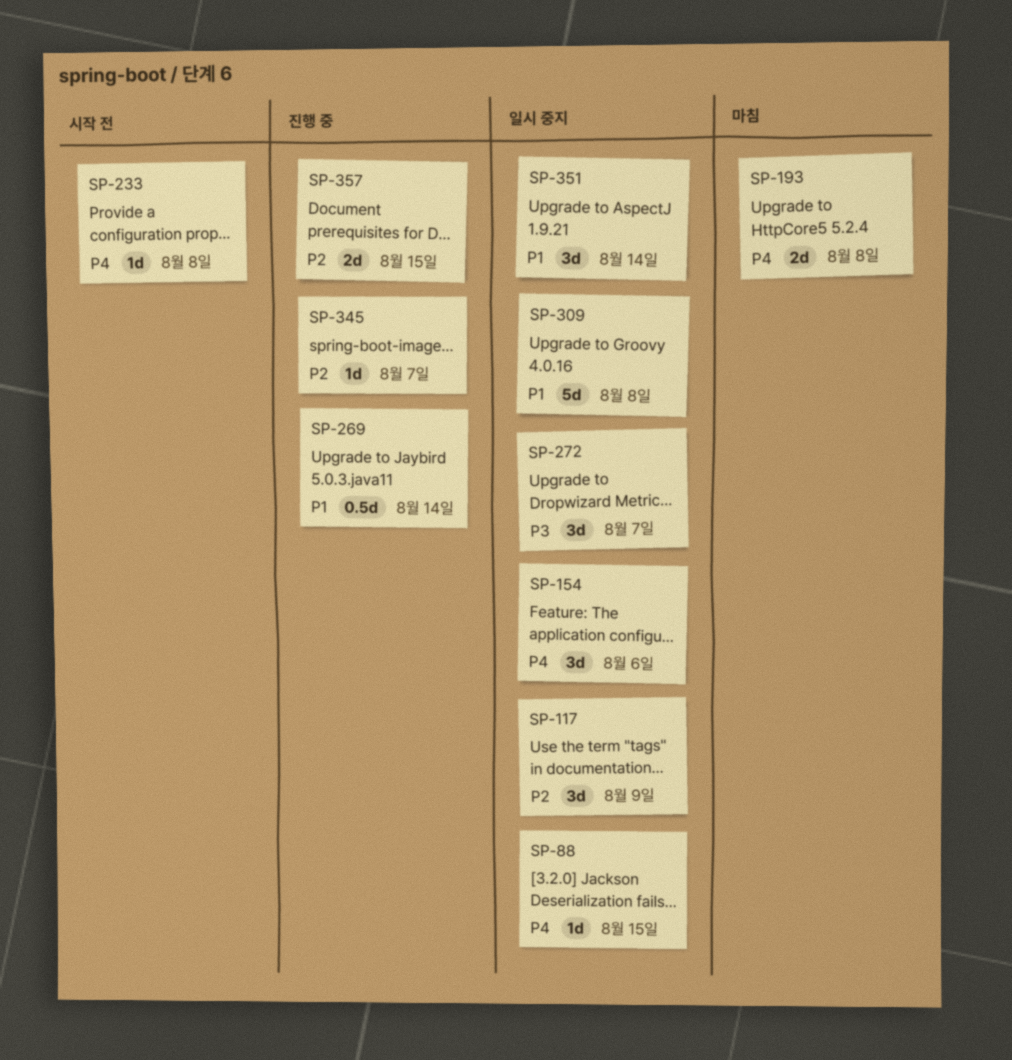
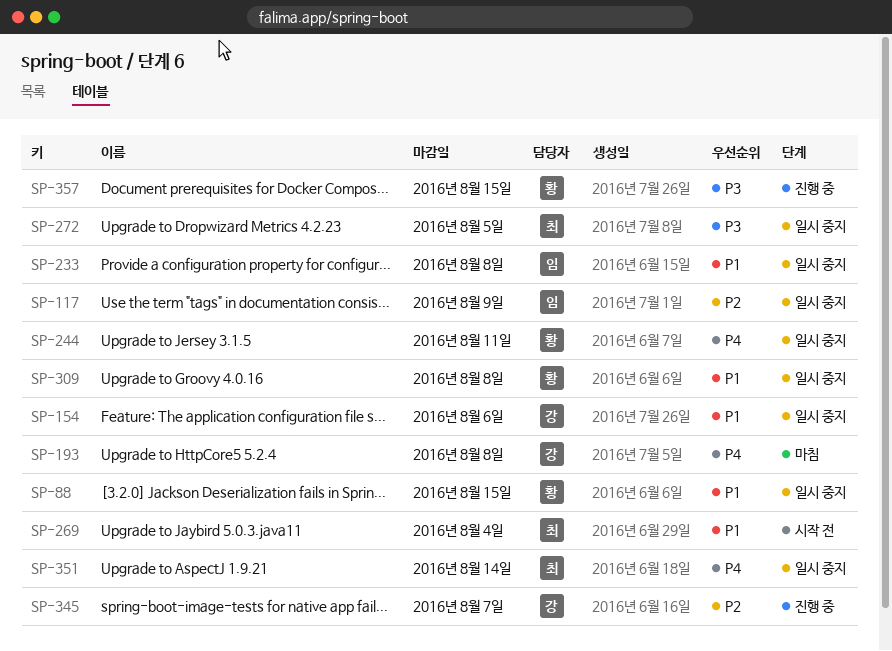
SP-88, priority: P4 -> P1
SP-154, priority: P4 -> P1
SP-233, status: 시작 전 -> 일시 중지
SP-233, priority: P4 -> P1
SP-244: none -> present
SP-269, status: 진행 중 -> 시작 전
SP-269, due: Aug 14 -> Aug 4
SP-272, due: Aug 7 -> Aug 5
SP-351, priority: P1 -> P4
SP-357, priority: P2 -> P3

